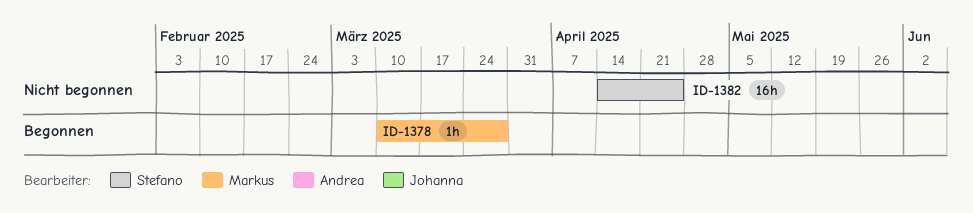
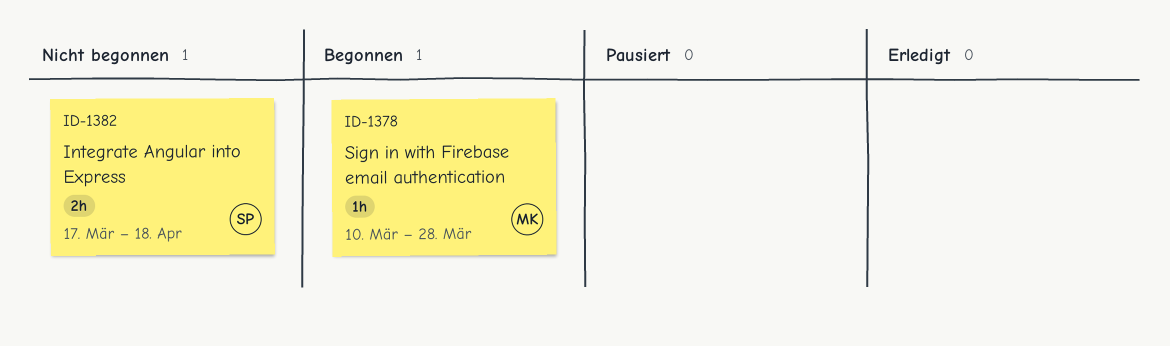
ID-1382, estimate: 16h -> 2h
ID-1382, start: Apr 14 -> Mar 17
ID-1382, due: Apr 25 -> Apr 18

